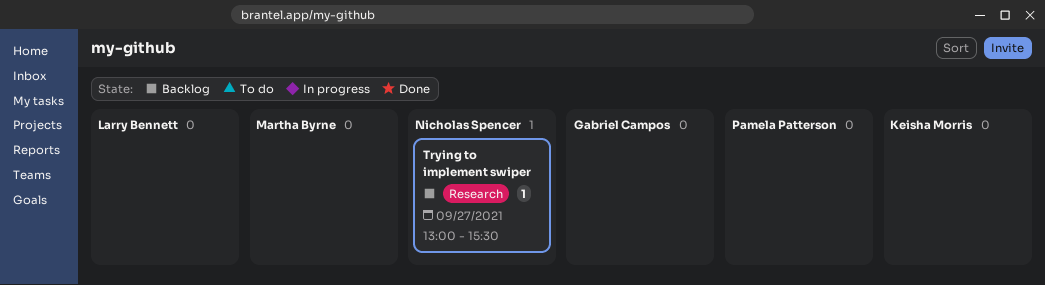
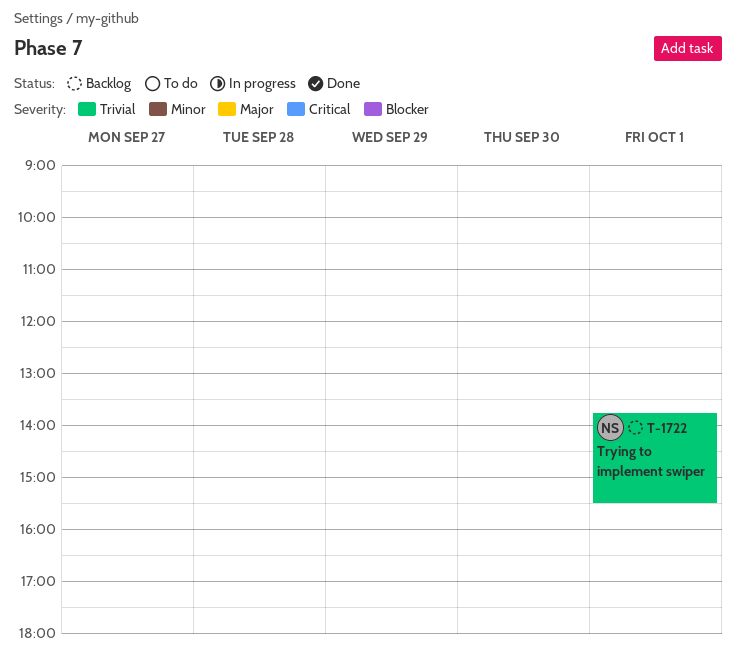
Trying to implement swiper, day: Sep 27 -> Oct 1
Trying to implement swiper, begins: 13:00 -> 13:45

